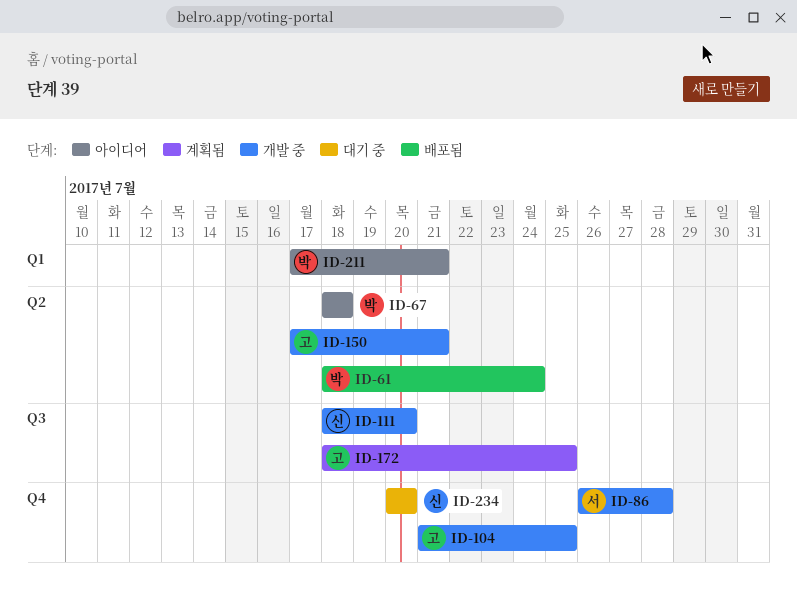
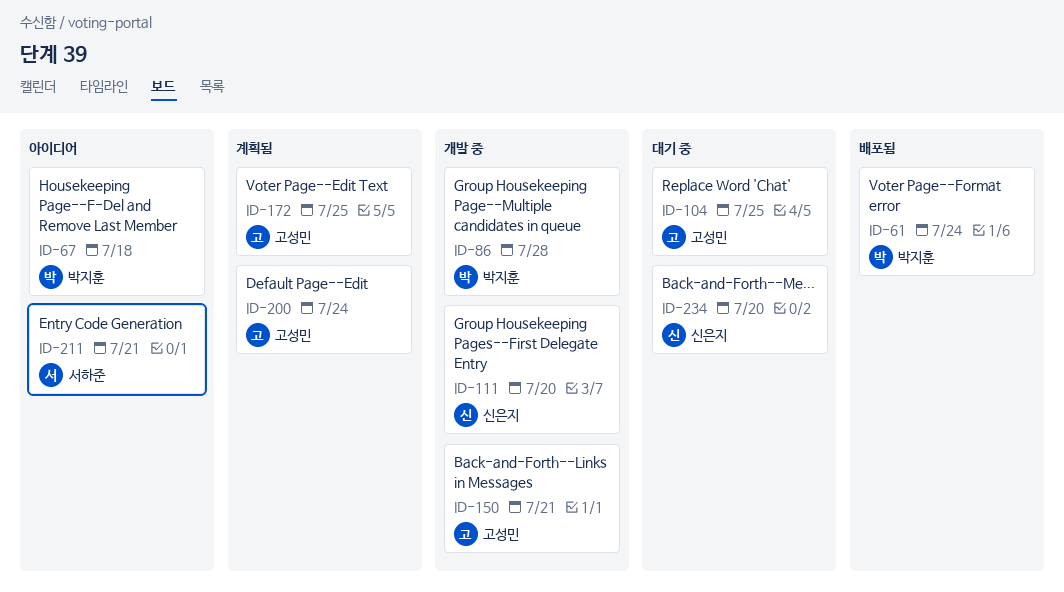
ID-86, owner: 서하준 -> 박지훈
ID-104, status: 개발 중 -> 대기 중
ID-200: none -> present
ID-211, owner: 박지훈 -> 서하준

